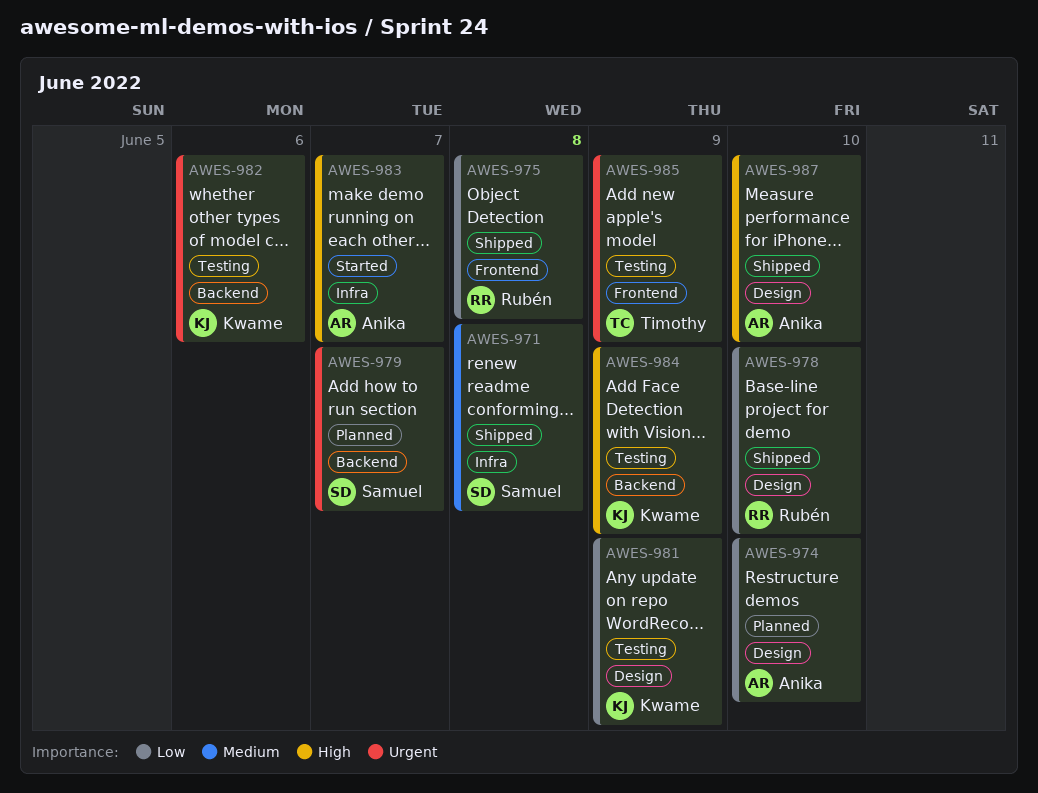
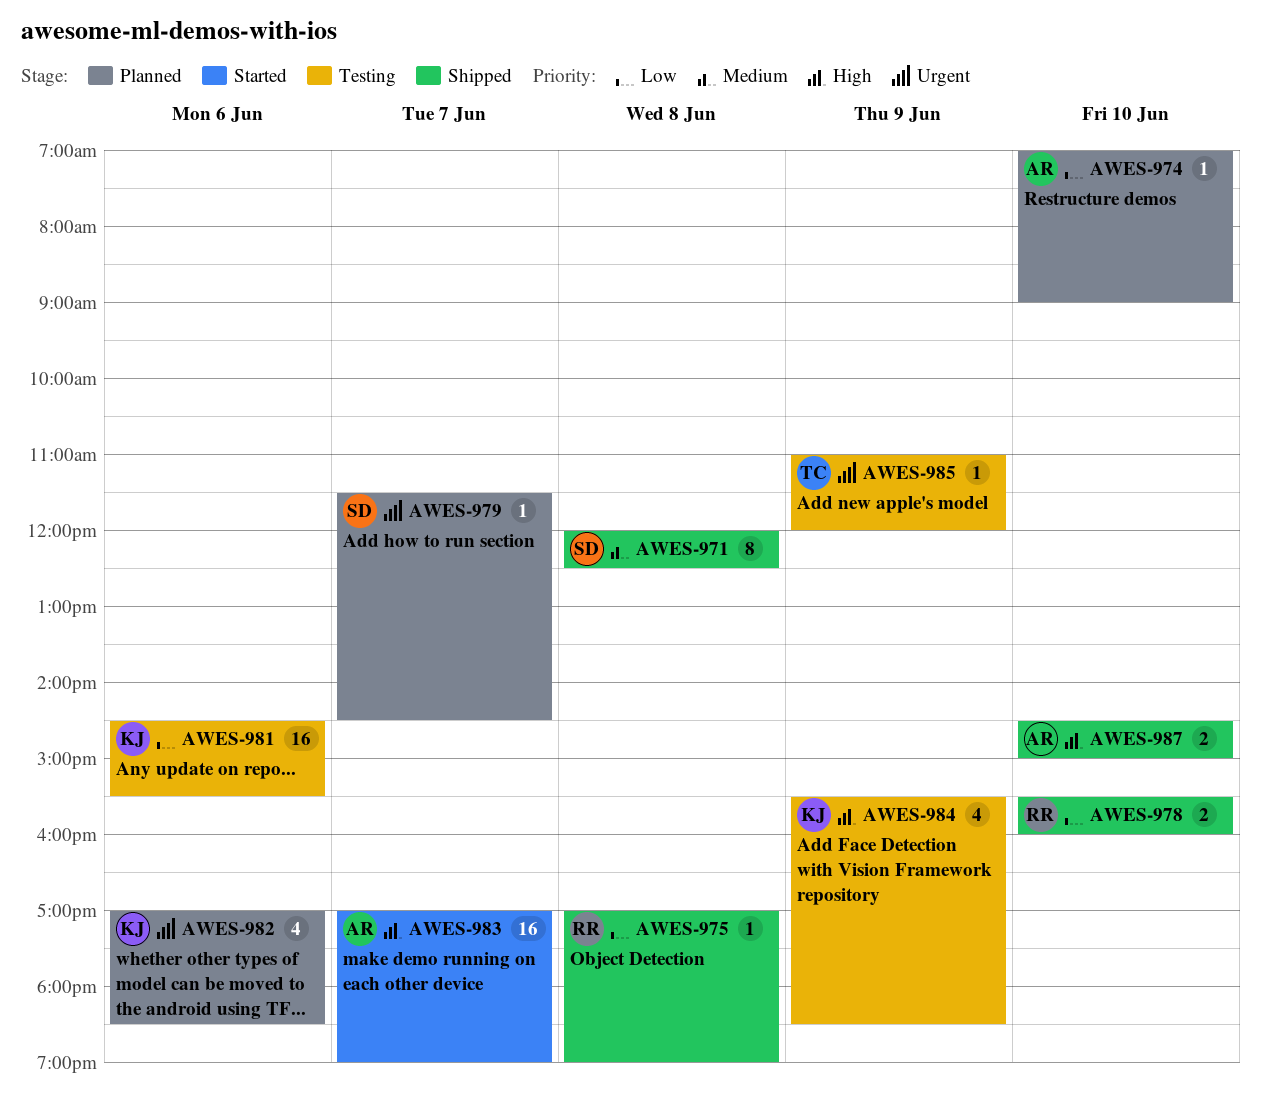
AWES-981, day: Jun 9 -> Jun 6
AWES-982, status: Testing -> Planned

